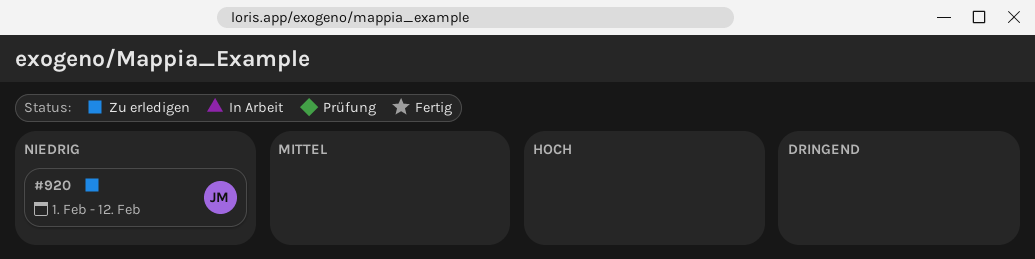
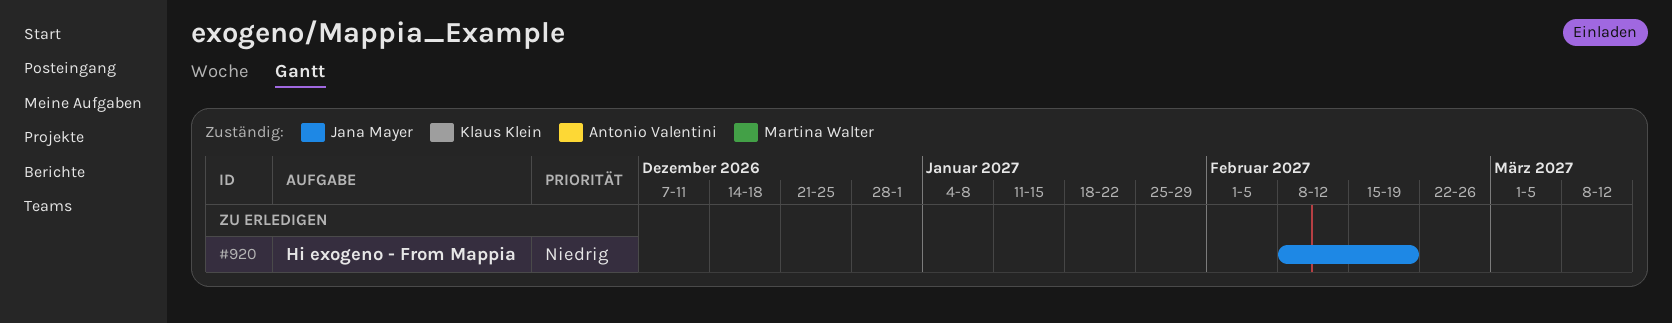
#920, start: Feb 1 -> Feb 8
#920, due: Feb 12 -> Feb 19

